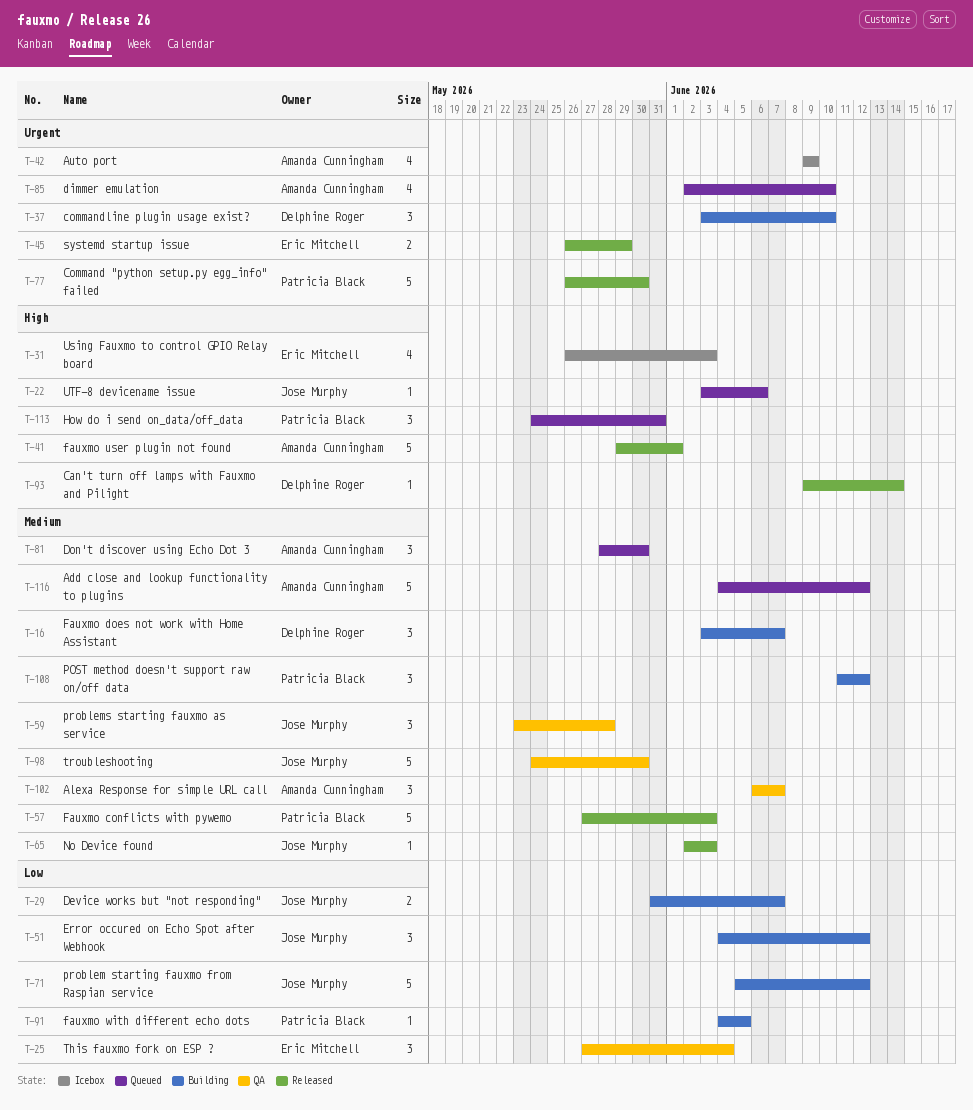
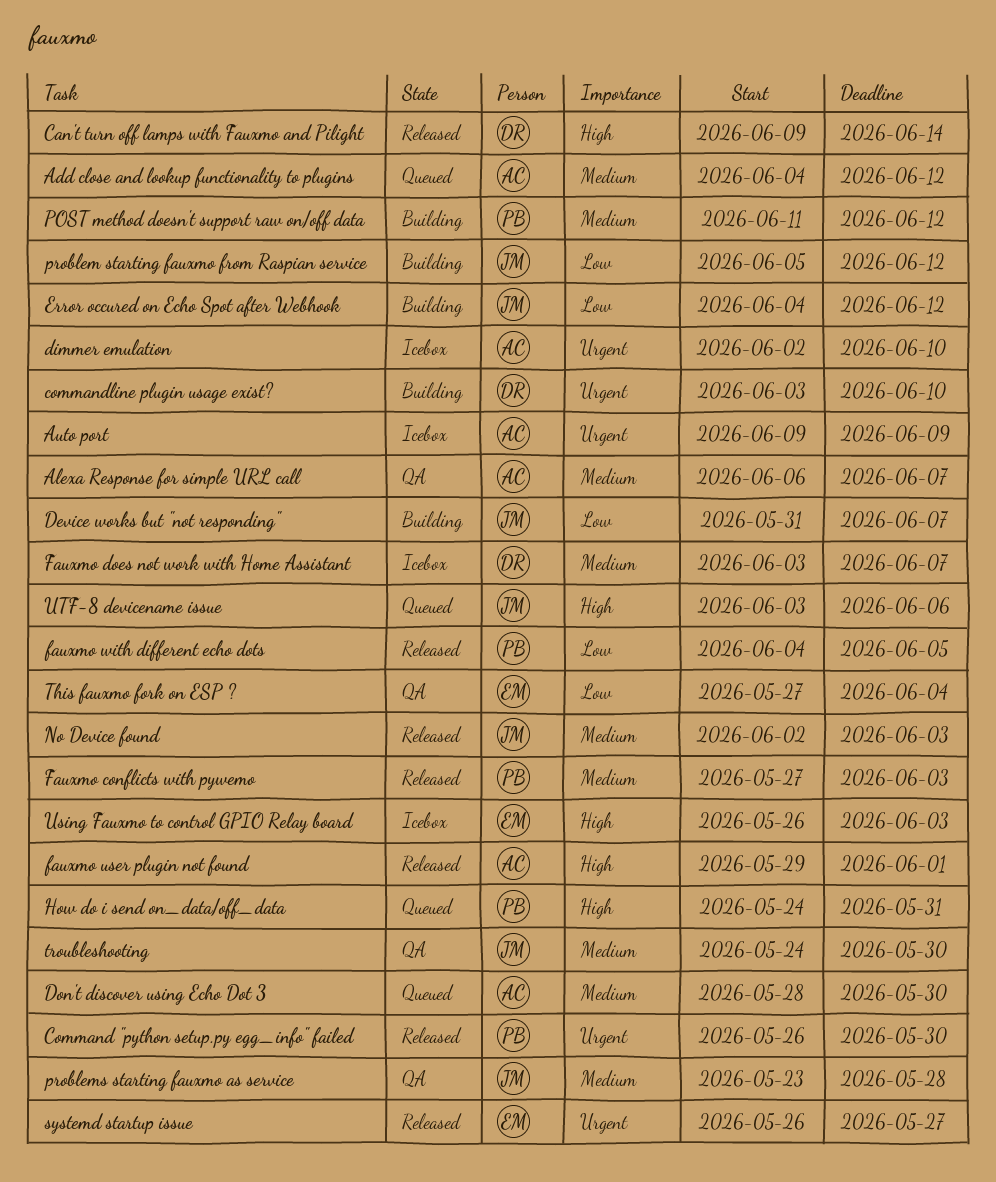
dimmer emulation, status: Queued -> Icebox
Fauxmo does not work with Home Assistant, status: Building -> Icebox
fauxmo with different echo dots, status: Building -> Released
systemd startup issue, due: May 29 -> May 27

